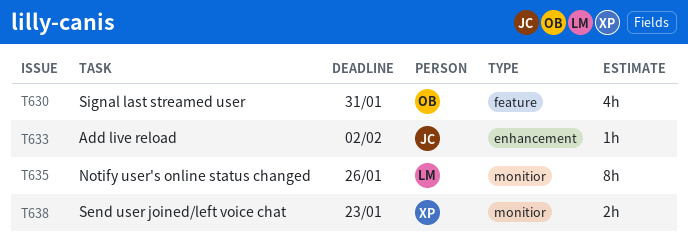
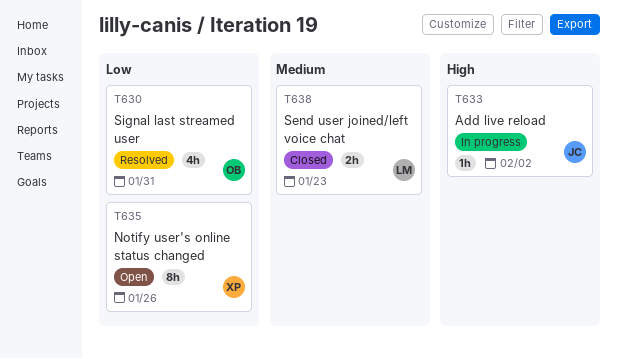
T635, owner: LM -> XP
T638, owner: XP -> LM

